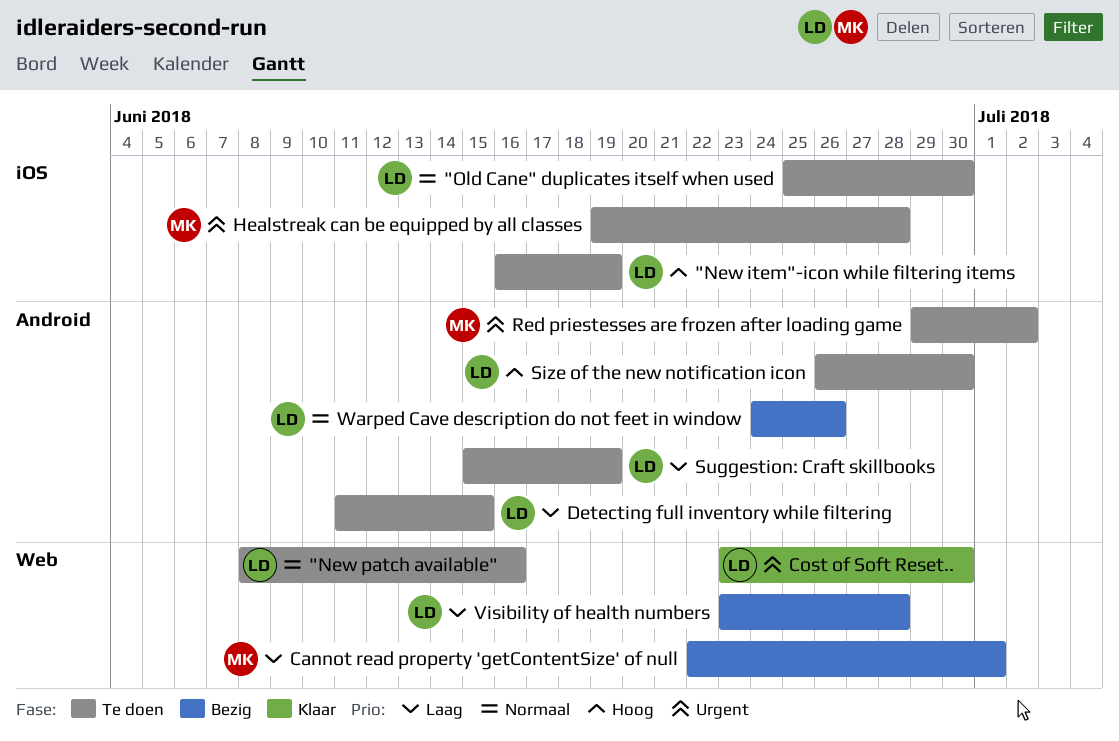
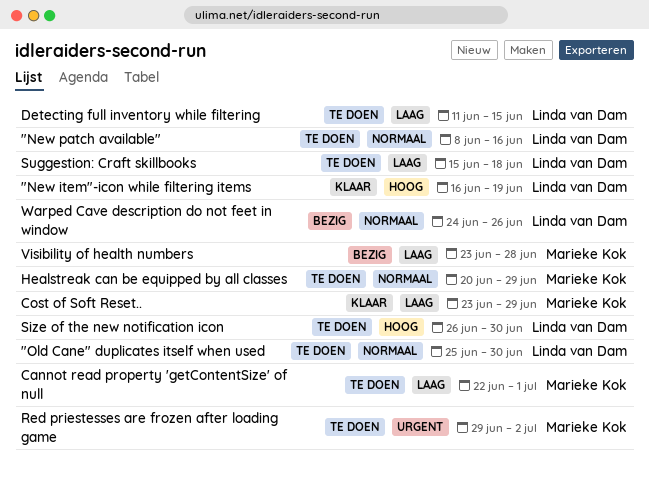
"New item"-icon while filtering items, status: Te doen -> Klaar
Cannot read property 'getContentSize' of null, status: Bezig -> Te doen
Cost of Soft Reset.., owner: Linda van Dam -> Marieke Kok
Cost of Soft Reset.., priority: Urgent -> Laag
Cost of Soft Reset.., due: Jun 30 -> Jun 29
Healstreak can be equipped by all classes, priority: Urgent -> Normaal
Healstreak can be equipped by all classes, start: Jun 19 -> Jun 20
Healstreak can be equipped by all classes, due: Jun 28 -> Jun 29
Suggestion: Craft skillbooks, due: Jun 19 -> Jun 18
Visibility of health numbers, owner: Linda van Dam -> Marieke Kok

